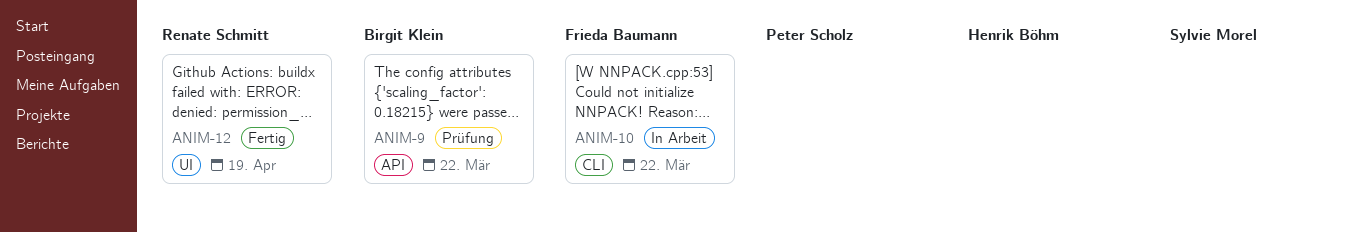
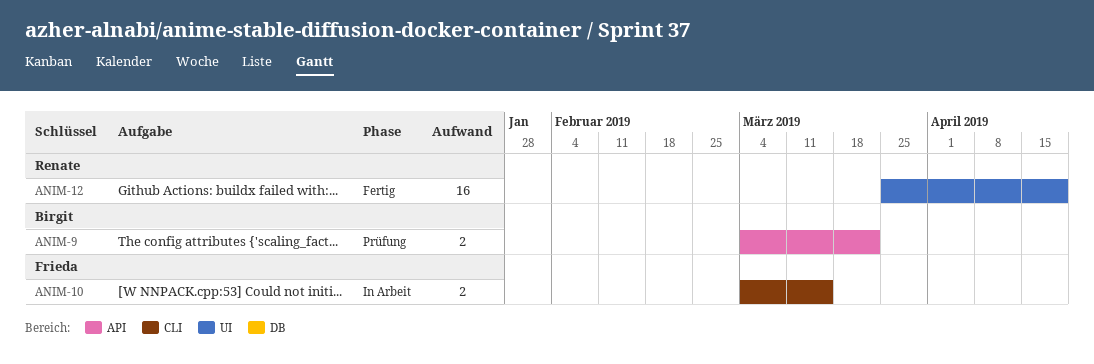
ANIM-10, due: Mar 22 -> Mar 15

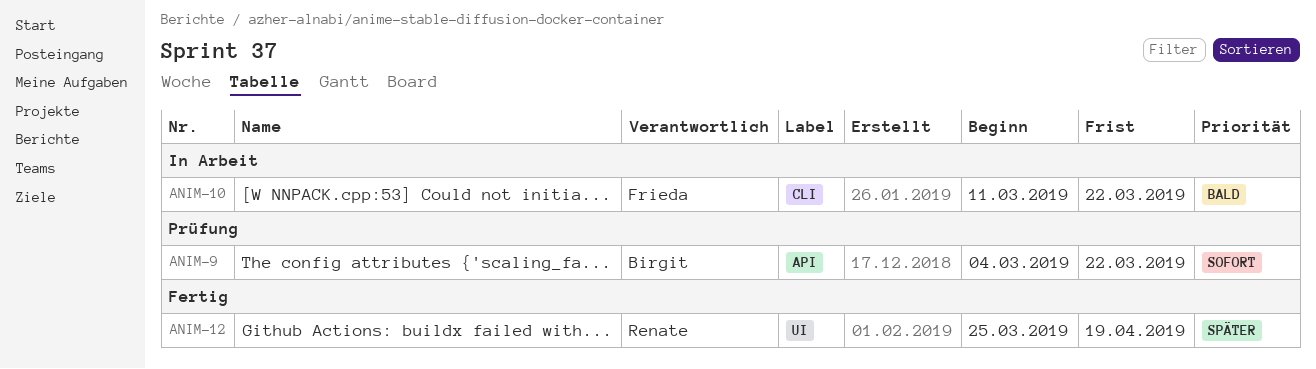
ANIM-10, start: Mar 4 -> Mar 11
ANIM-10, due: Mar 15 -> Mar 22

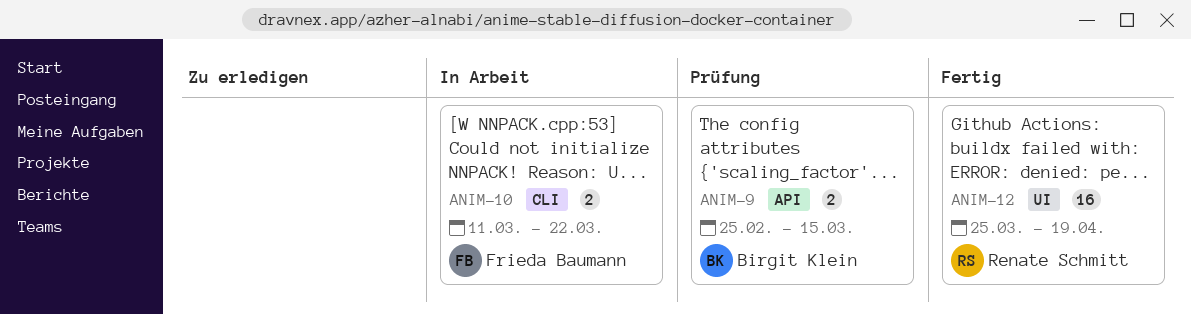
ANIM-9, start: Mar 4 -> Feb 25
ANIM-9, due: Mar 22 -> Mar 15

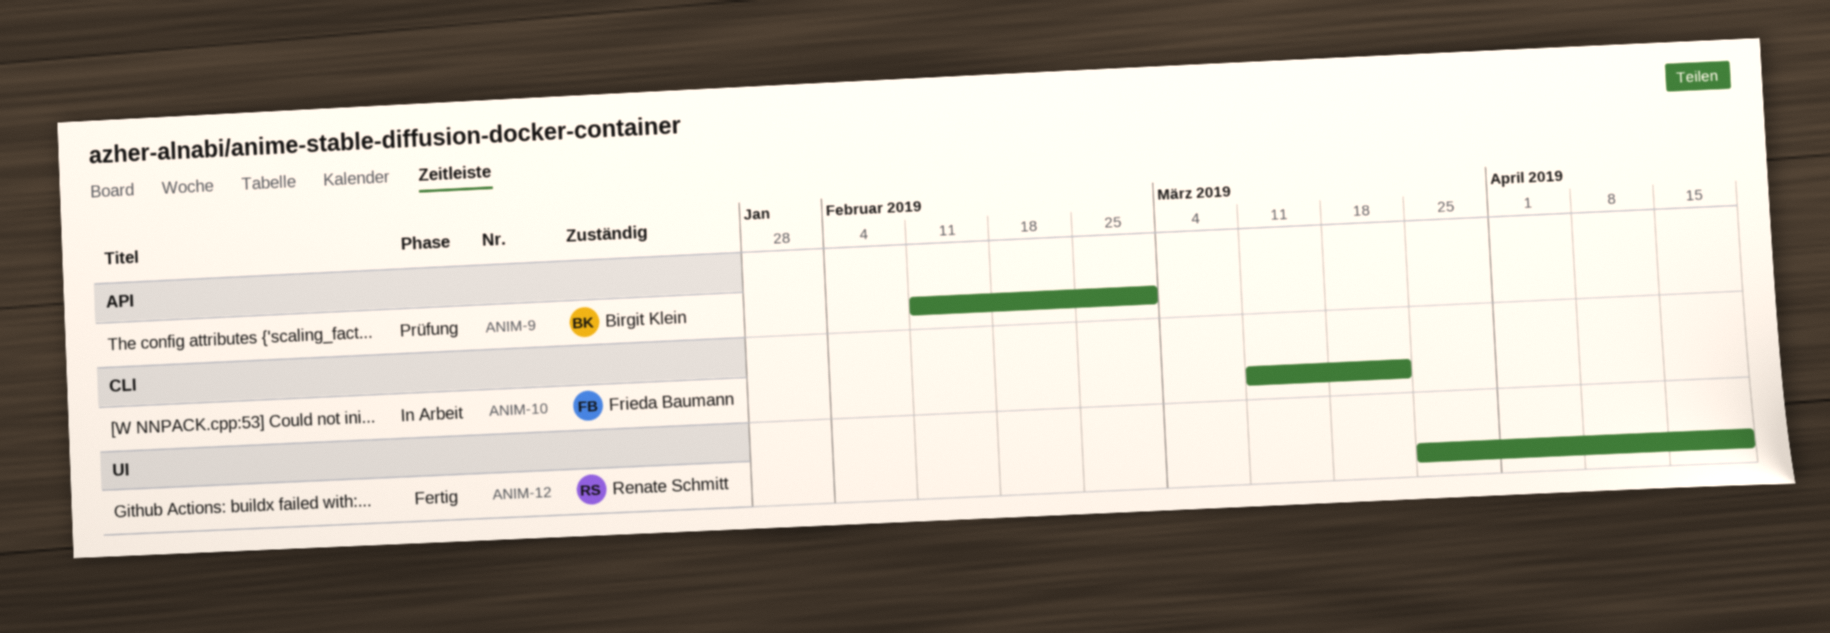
ANIM-9, start: Feb 25 -> Feb 11
ANIM-9, due: Mar 15 -> Mar 1

